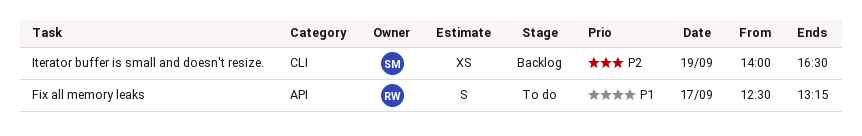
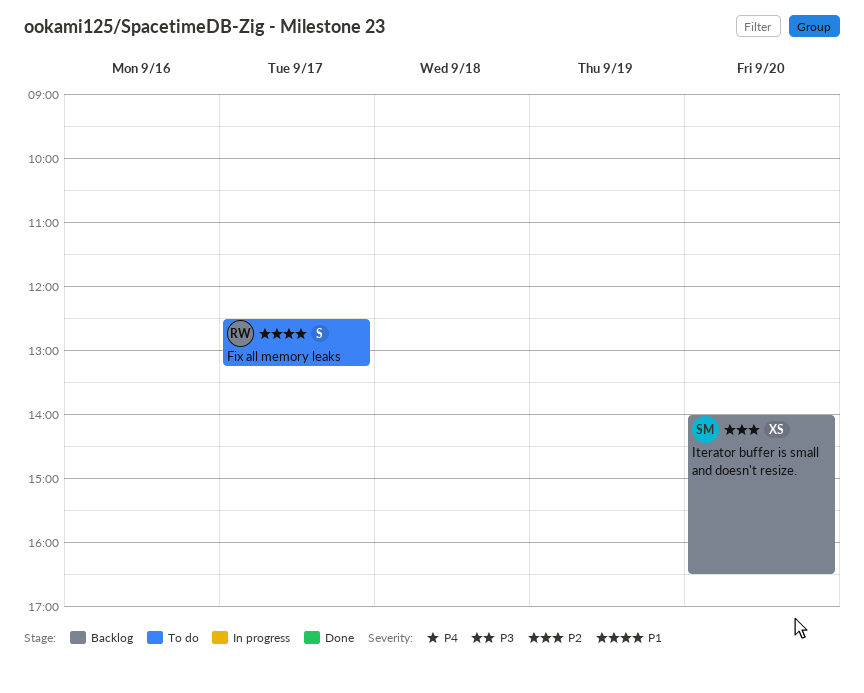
Iterator buffer is small and doesn't resize., day: Sep 19 -> Sep 20

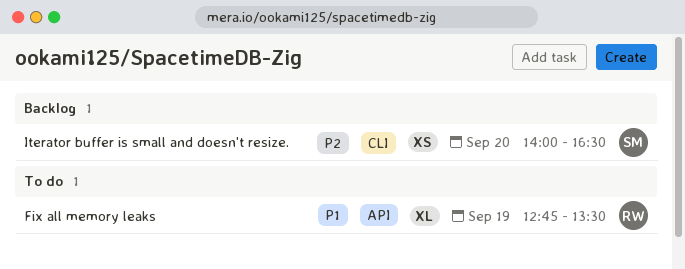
Fix all memory leaks, estimate: S -> XL
Fix all memory leaks, day: Sep 17 -> Sep 19
Fix all memory leaks, begins: 12:30 -> 12:45
Fix all memory leaks, ends: 13:15 -> 13:30

